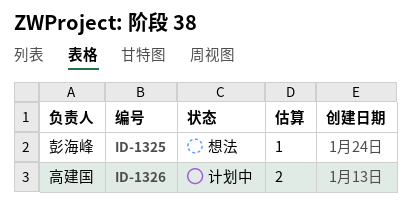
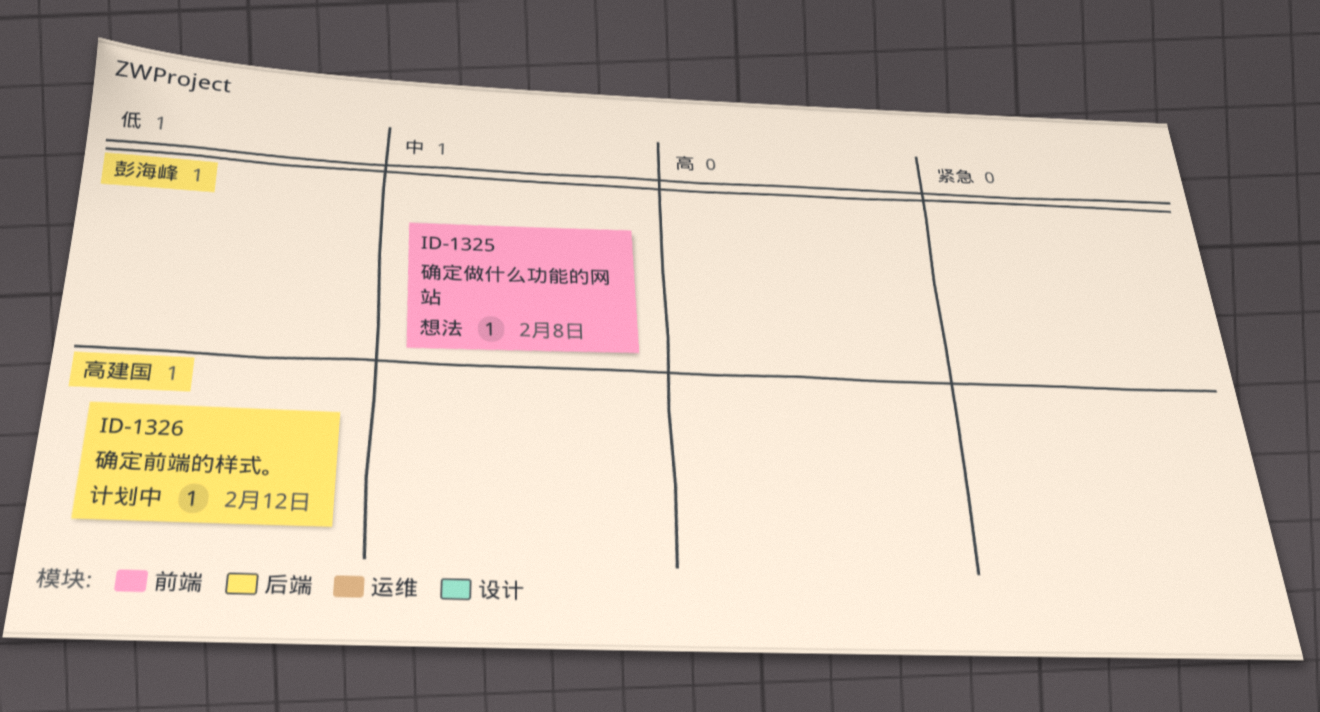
ID-1326, estimate: 2 -> 1

